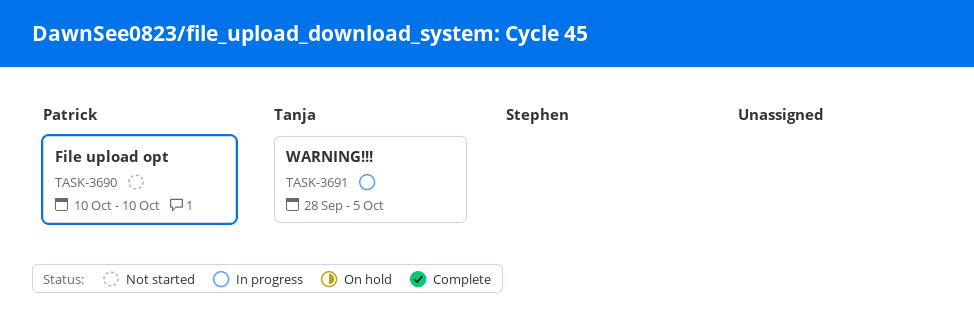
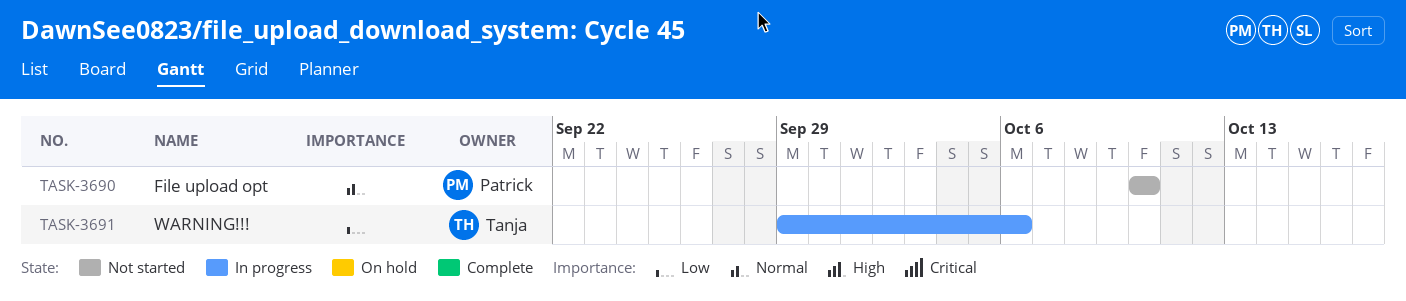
TASK-3691, start: Sep 28 -> Sep 29
TASK-3691, due: Oct 5 -> Oct 6

